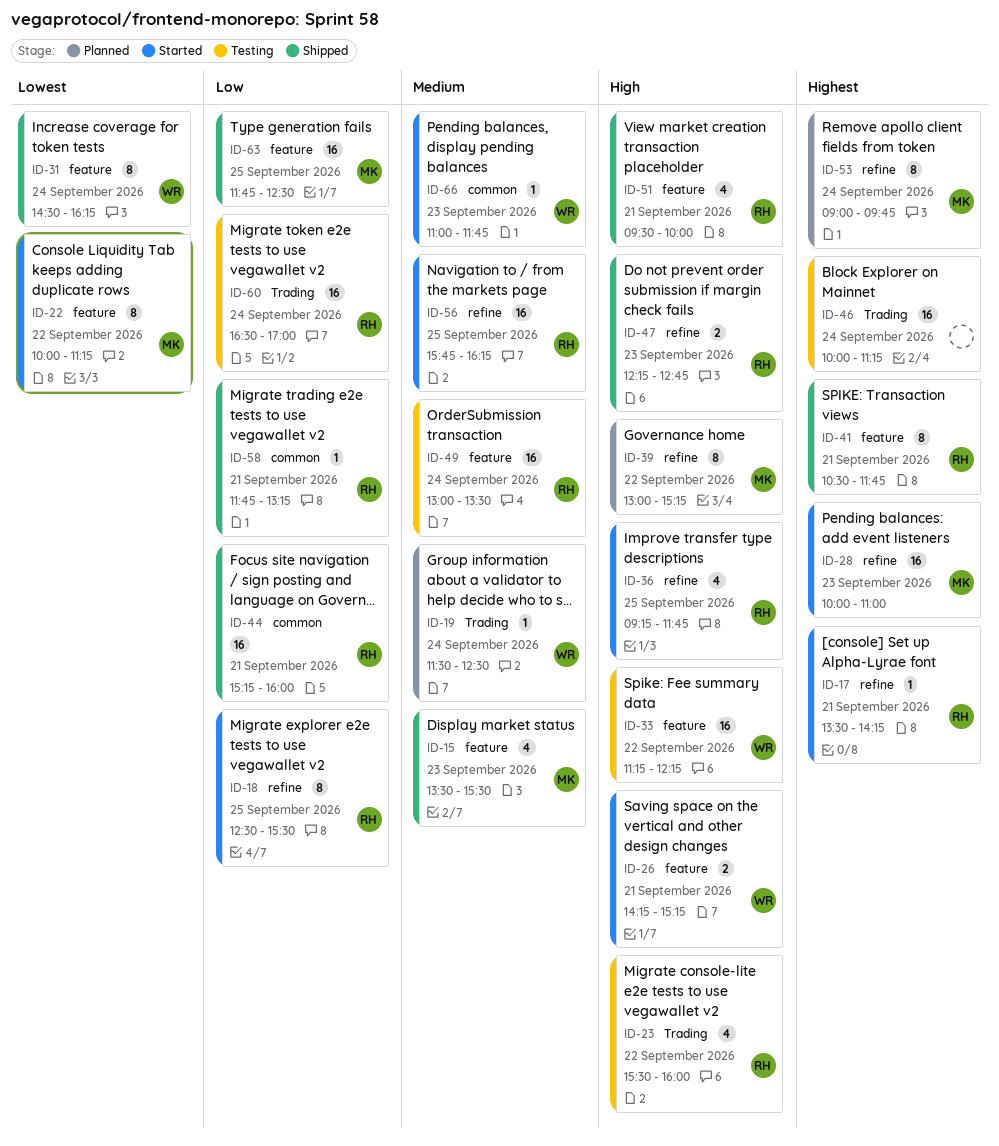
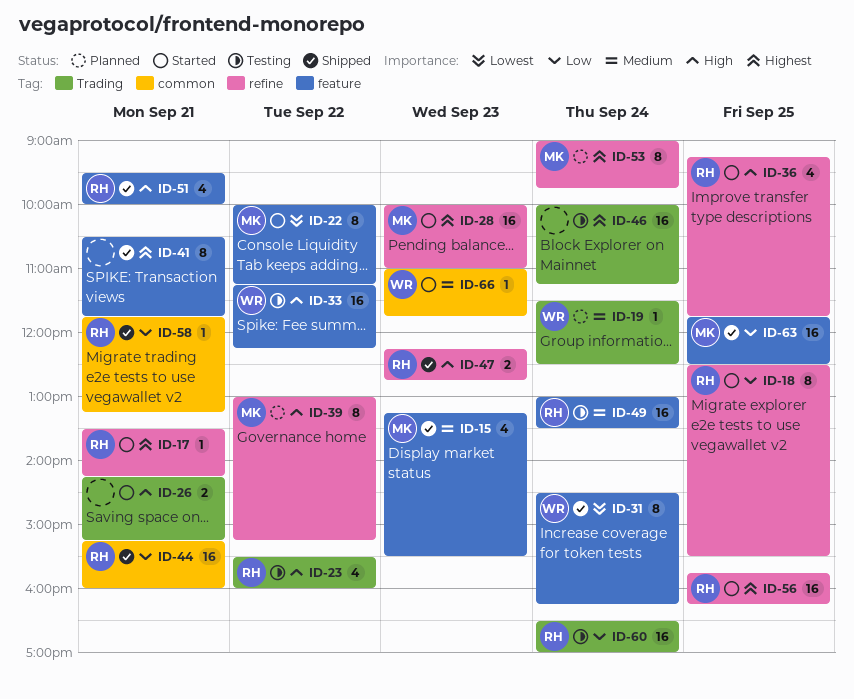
ID-15, begins: 13:30 -> 13:15
ID-26, owner: WR -> none
ID-26, label: feature -> Trading
ID-41, owner: RH -> none
ID-56, priority: Medium -> Highest

